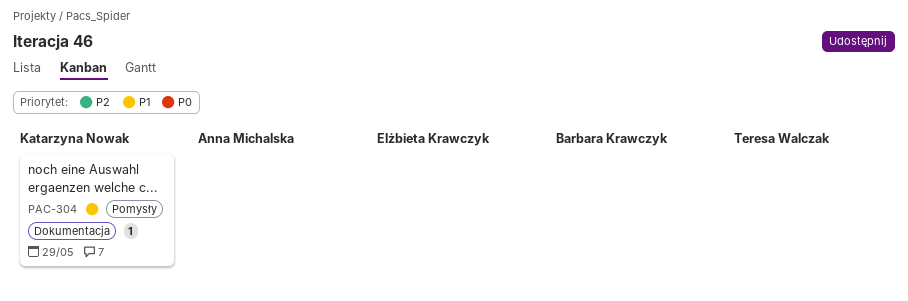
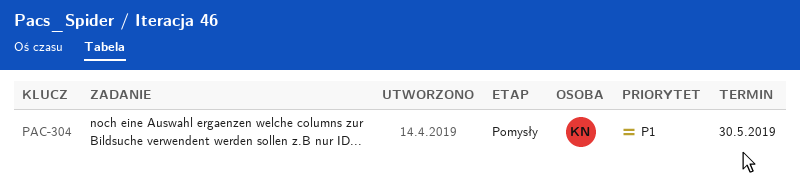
PAC-304, due: May 29 -> May 30

